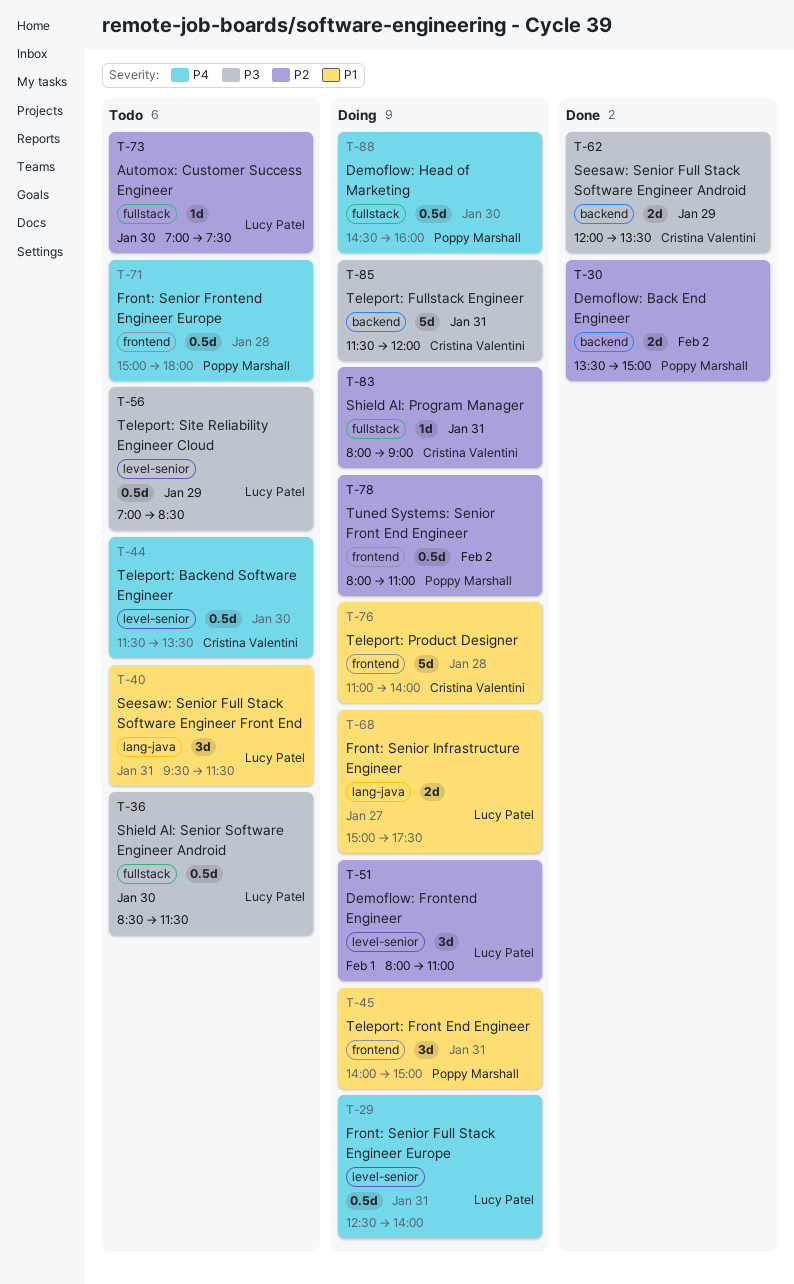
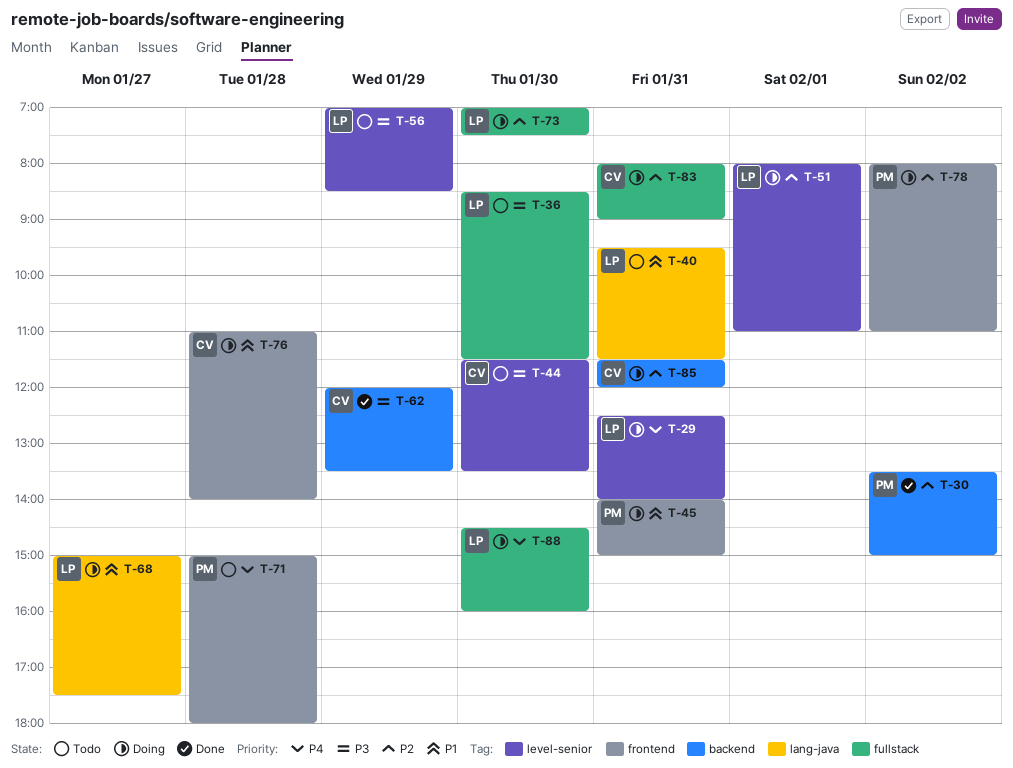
T-44, priority: P4 -> P3
T-73, status: Todo -> Doing
T-85, priority: P3 -> P2
T-88, owner: Poppy Marshall -> Lucy Patel

